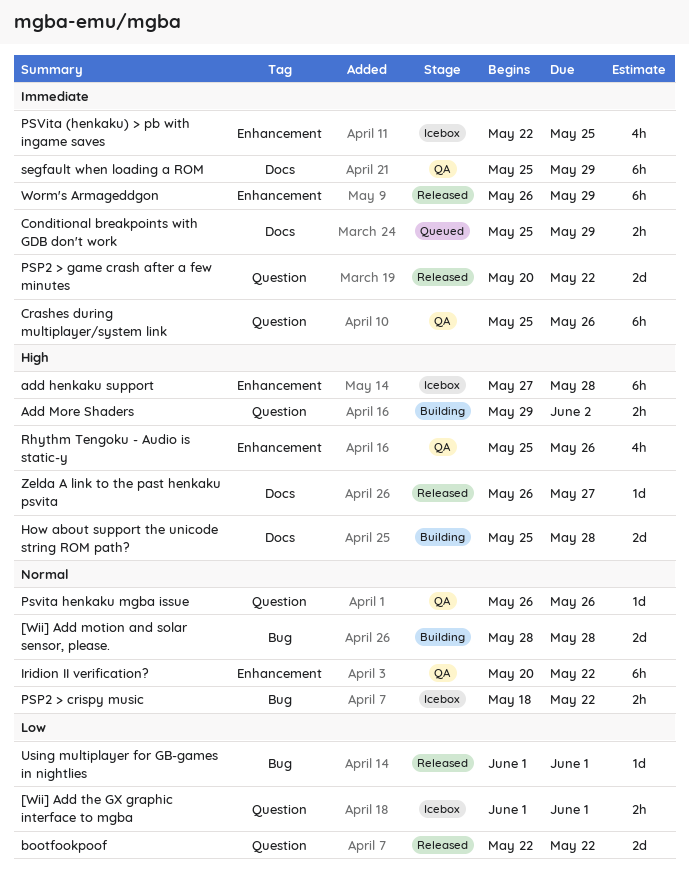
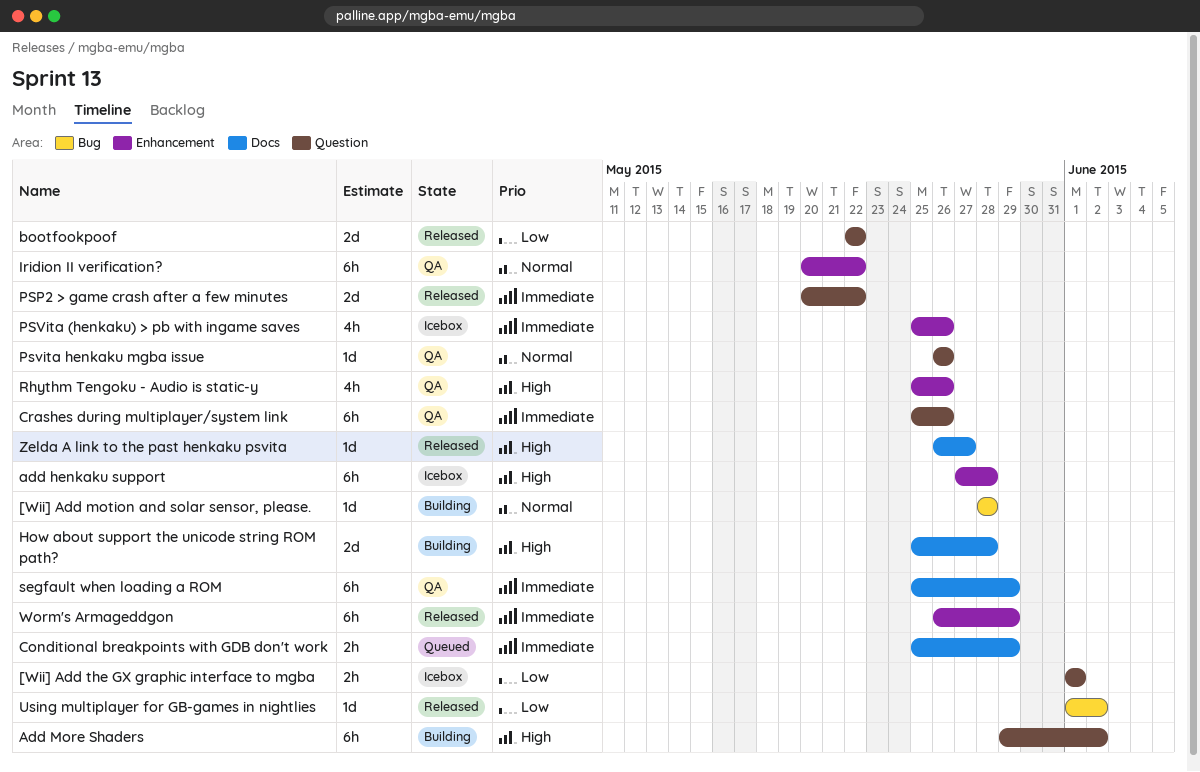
[Wii] Add motion and solar sensor, please., estimate: 2d -> 1d
Add More Shaders, estimate: 2h -> 6h
PSP2 > crispy music: present -> none
PSVita (henkaku) > pb with ingame saves, start: May 22 -> May 25
PSVita (henkaku) > pb with ingame saves, due: May 25 -> May 26
Using multiplayer for GB-games in nightlies, due: Jun 1 -> Jun 2

